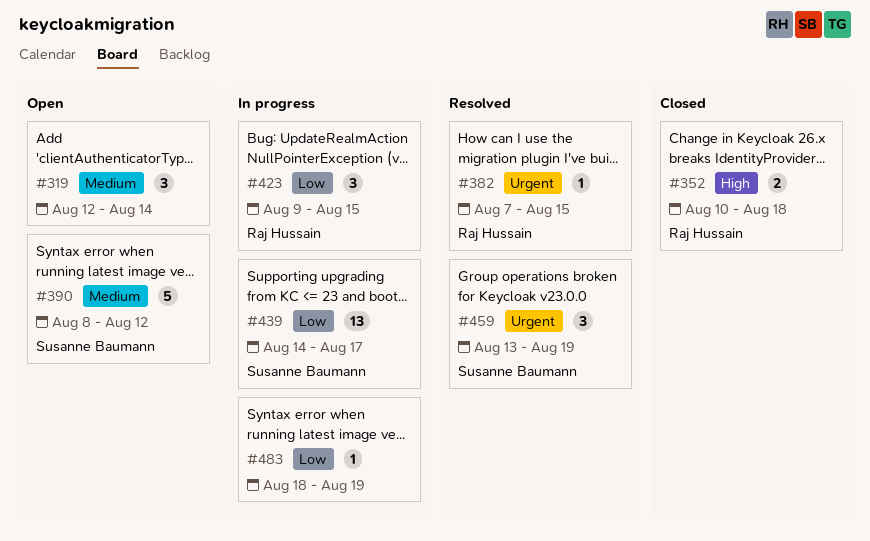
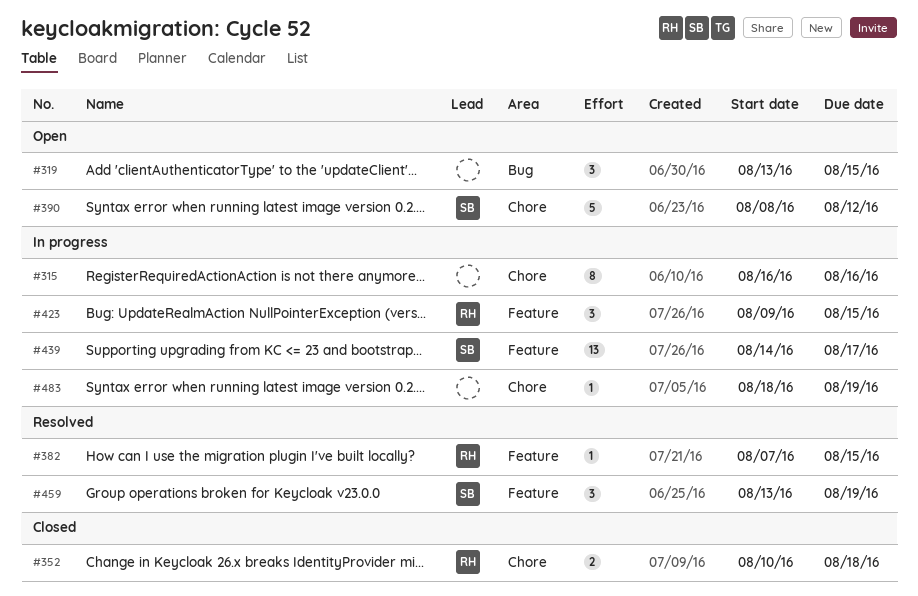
#315: none -> present
#319, start: Aug 12 -> Aug 13
#319, due: Aug 14 -> Aug 15

